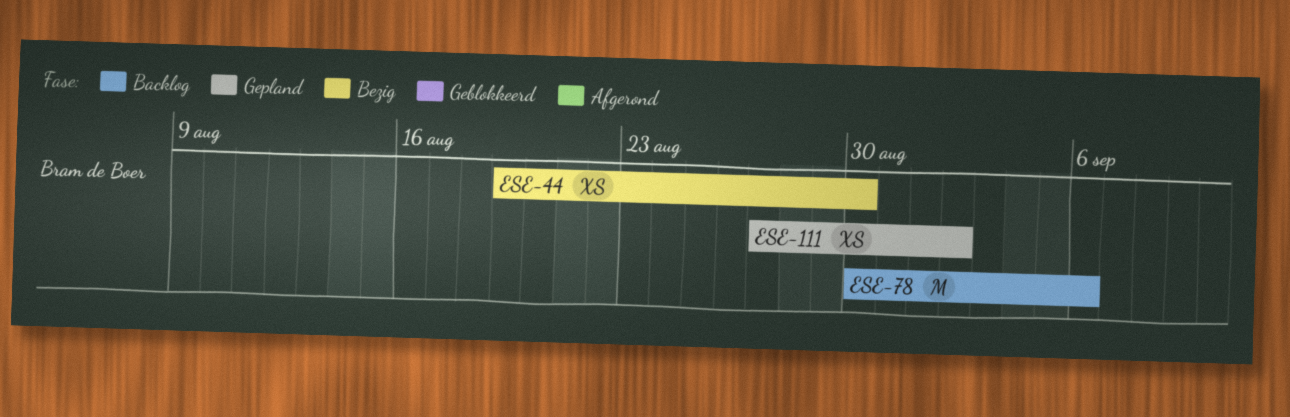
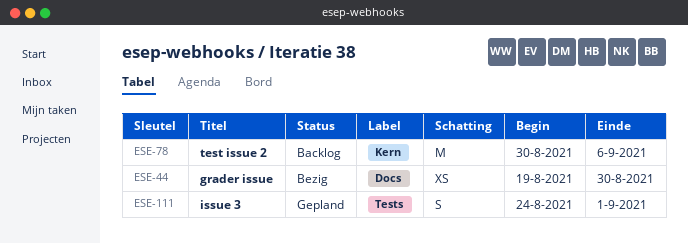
ESE-111, estimate: XS -> S
ESE-111, start: Aug 27 -> Aug 24
ESE-111, due: Sep 2 -> Sep 1

